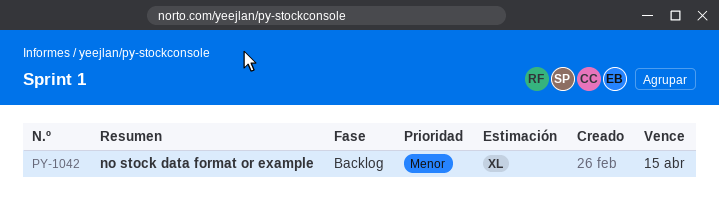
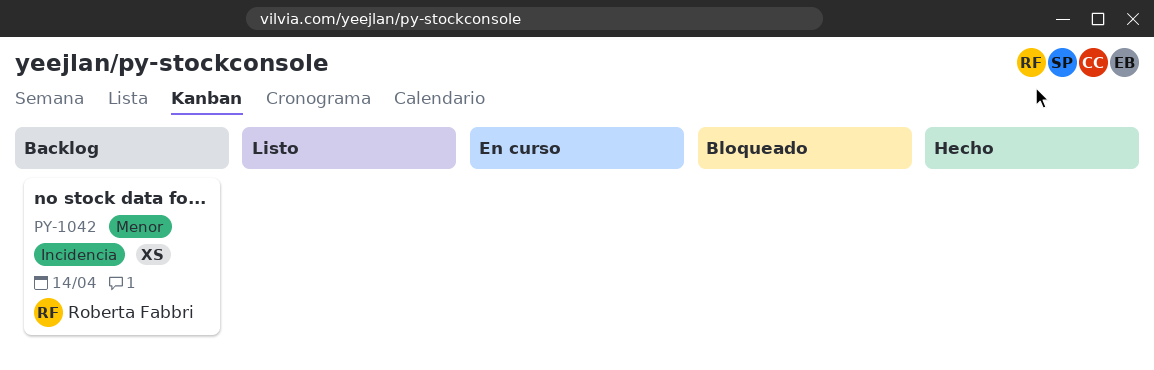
PY-1042, estimate: XL -> XS
PY-1042, due: Apr 15 -> Apr 14

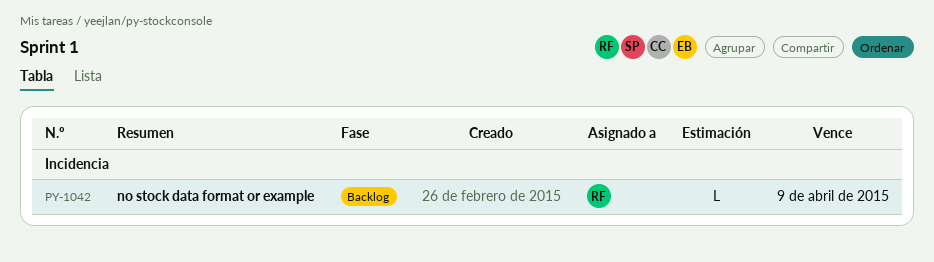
PY-1042, estimate: XS -> L
PY-1042, due: Apr 14 -> Apr 9

